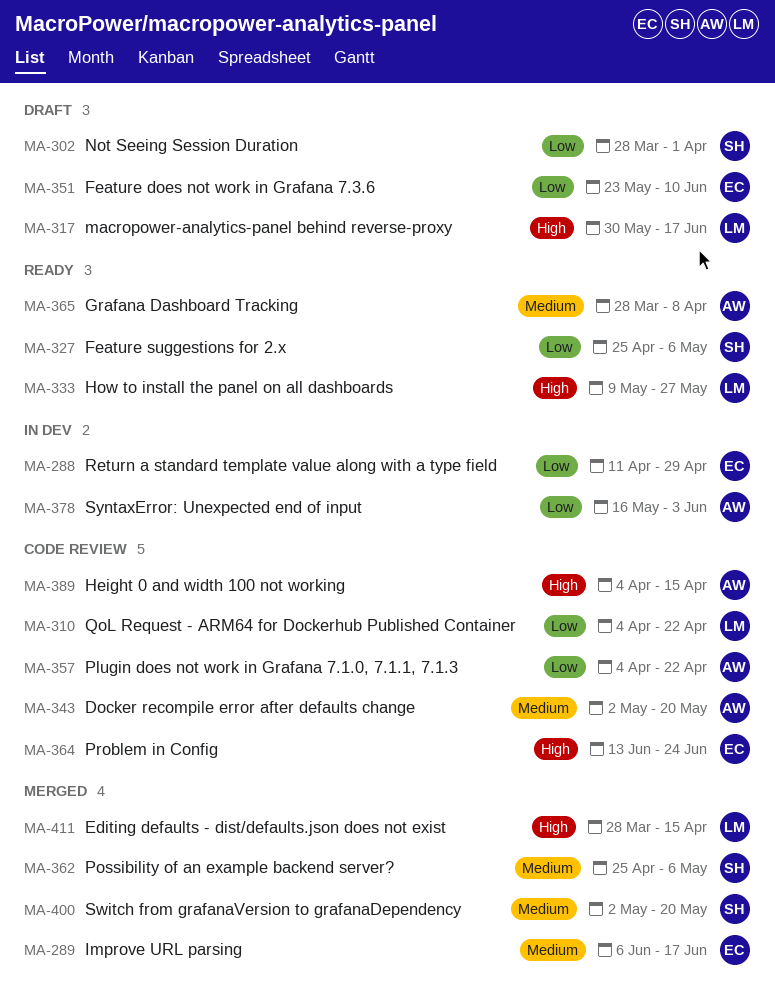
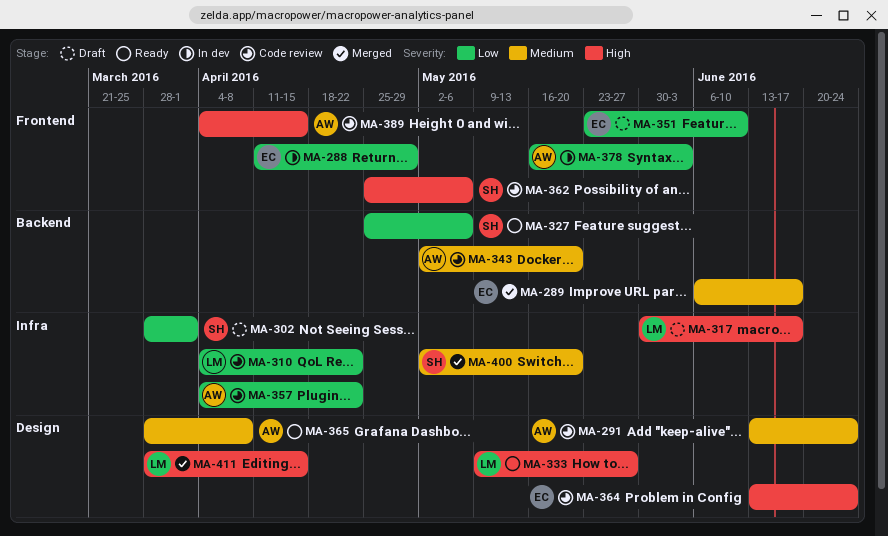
MA-291: none -> present
MA-362, status: Merged -> Code review
MA-362, priority: Medium -> High

